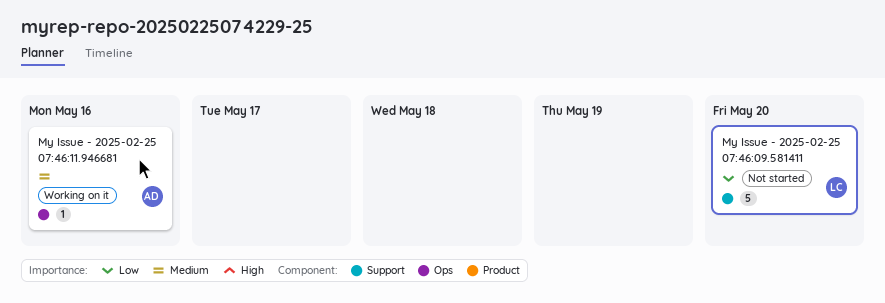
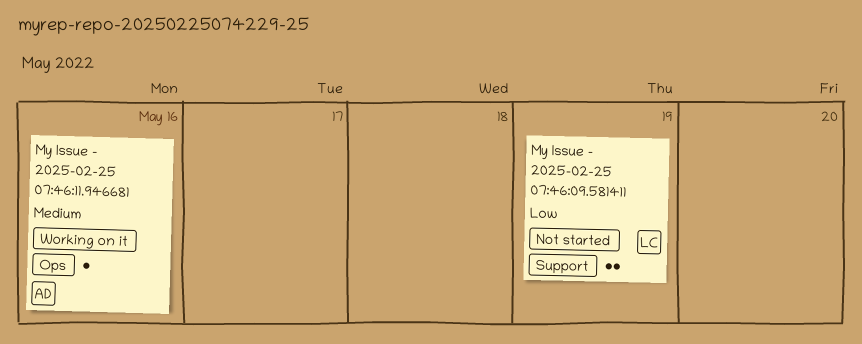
My Issue - 2025-02-25 07:46:09.581411, estimate: 5 -> 2
My Issue - 2025-02-25 07:46:09.581411, due: May 20 -> May 19

